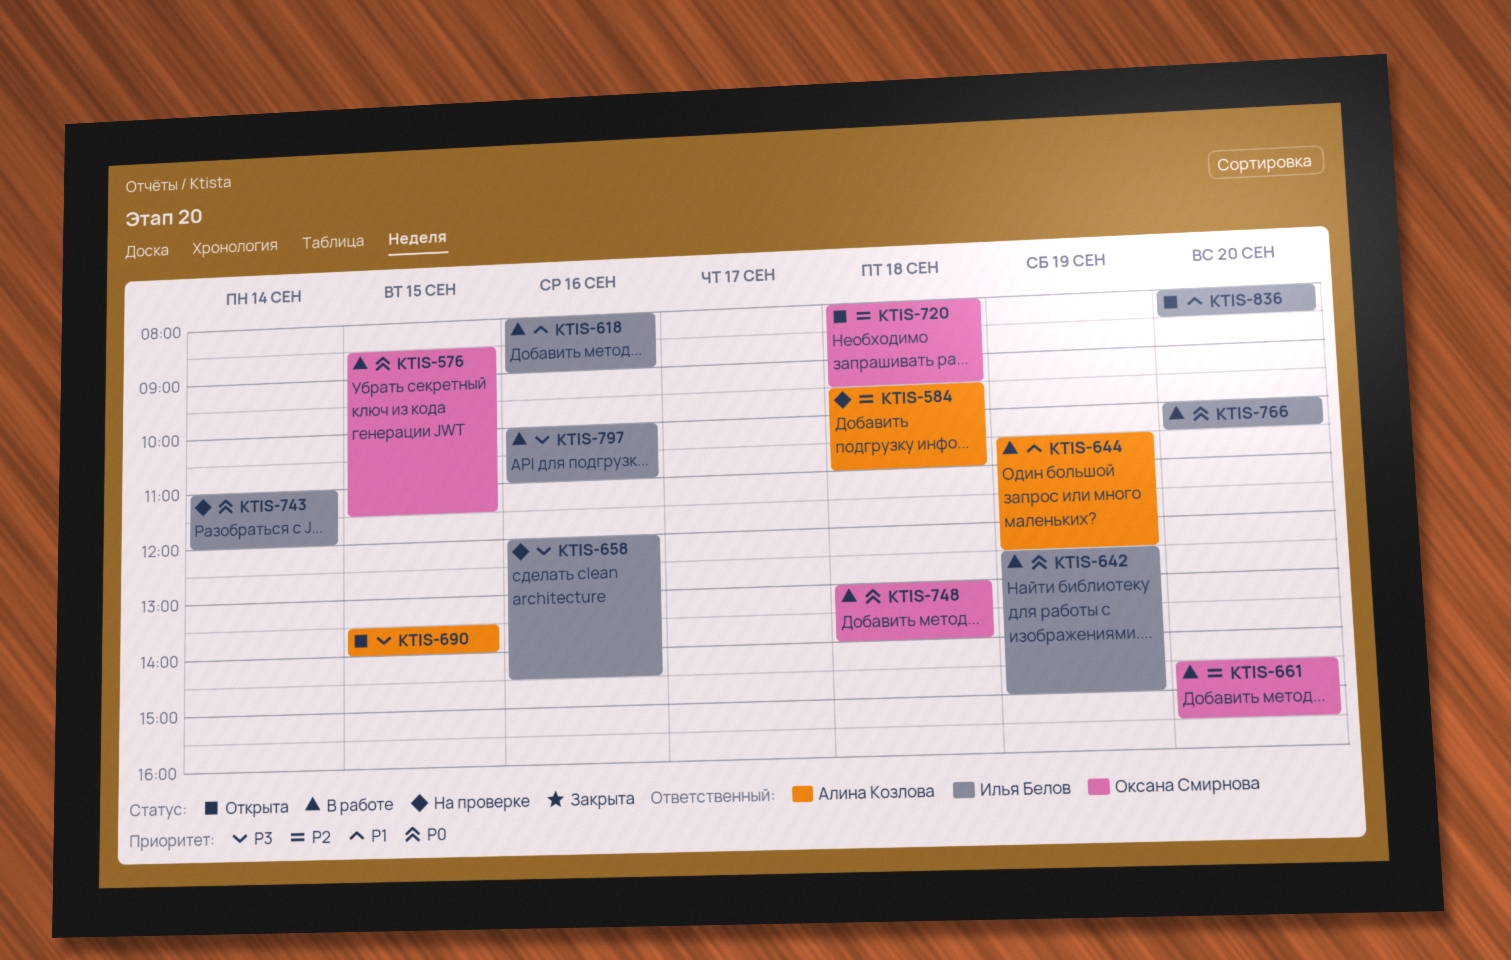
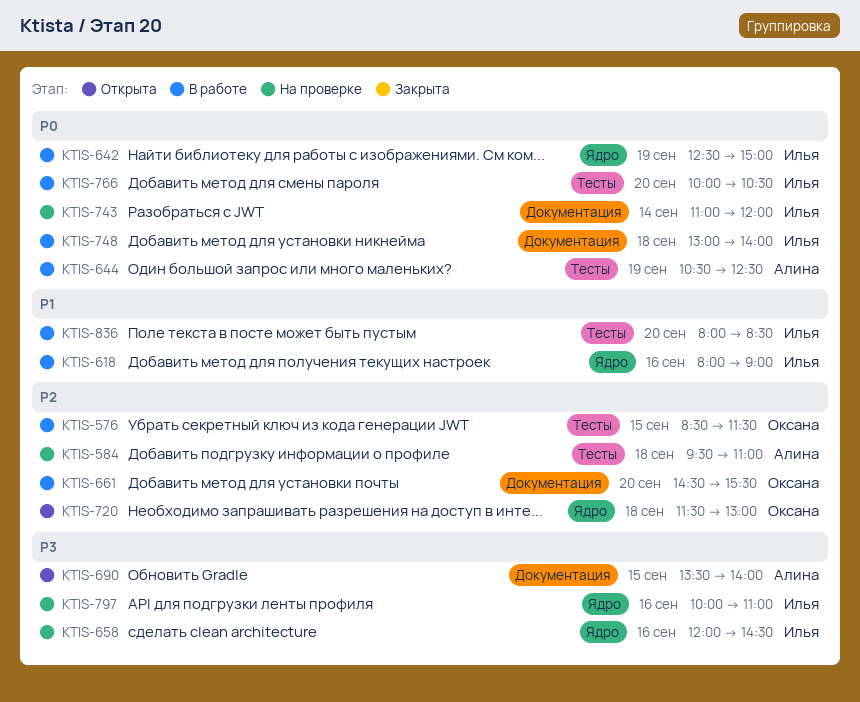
KTIS-576, priority: P0 -> P2
KTIS-644, priority: P1 -> P0
KTIS-720, begins: 08:00 -> 11:30
KTIS-720, ends: 09:30 -> 13:00
KTIS-748, owner: Оксана Смирнова -> Илья Белов
KTIS-797, status: В работе -> На проверке
KTIS-836, status: Открыта -> В работе

